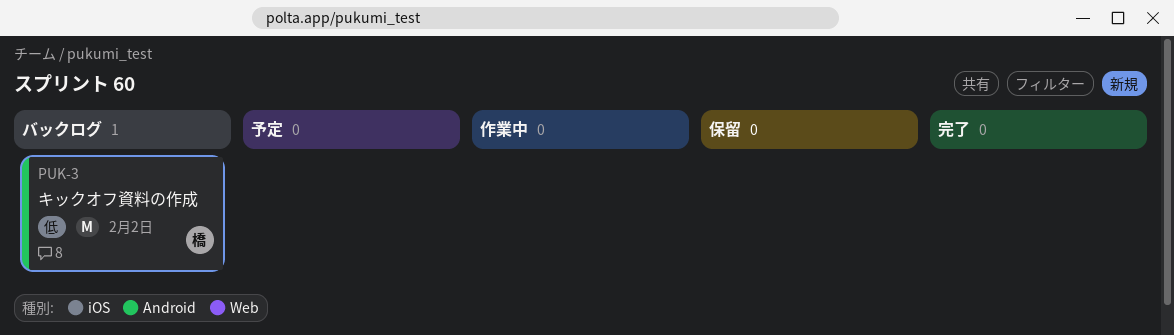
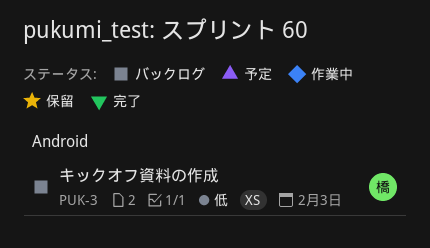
PUK-3, estimate: M -> XS
PUK-3, due: Feb 2 -> Feb 3

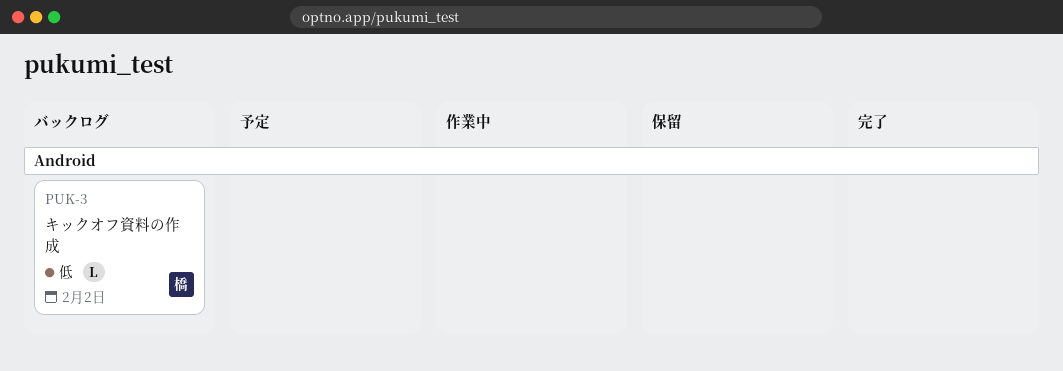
PUK-3, estimate: XS -> L
PUK-3, due: Feb 3 -> Feb 2

